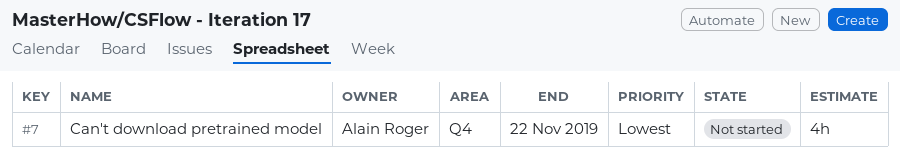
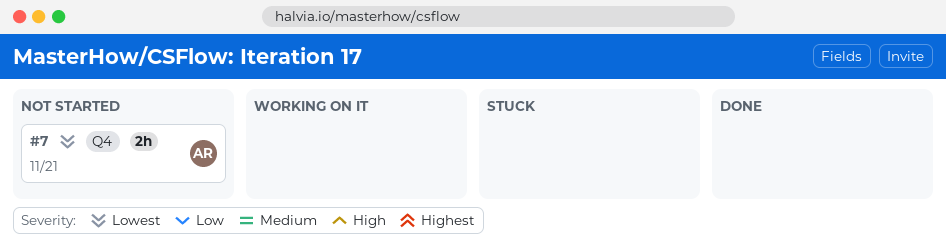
#7, estimate: 4h -> 2h
#7, due: Nov 22 -> Nov 21

